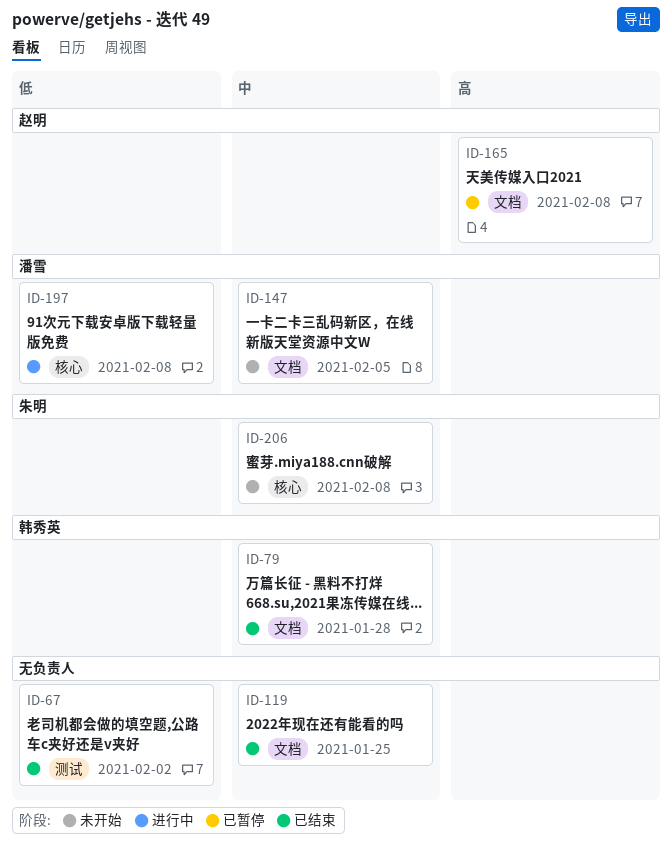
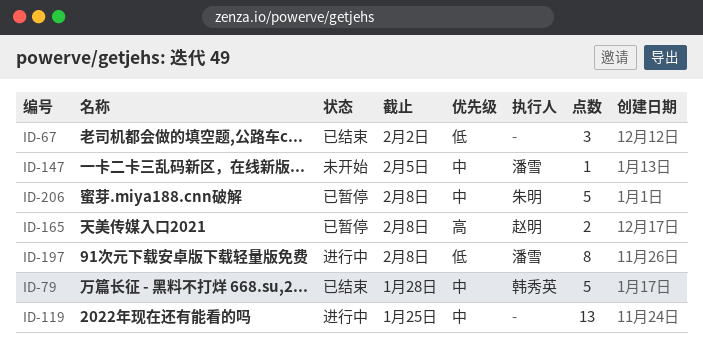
ID-119, status: 已结束 -> 进行中
ID-206, status: 未开始 -> 已暂停

